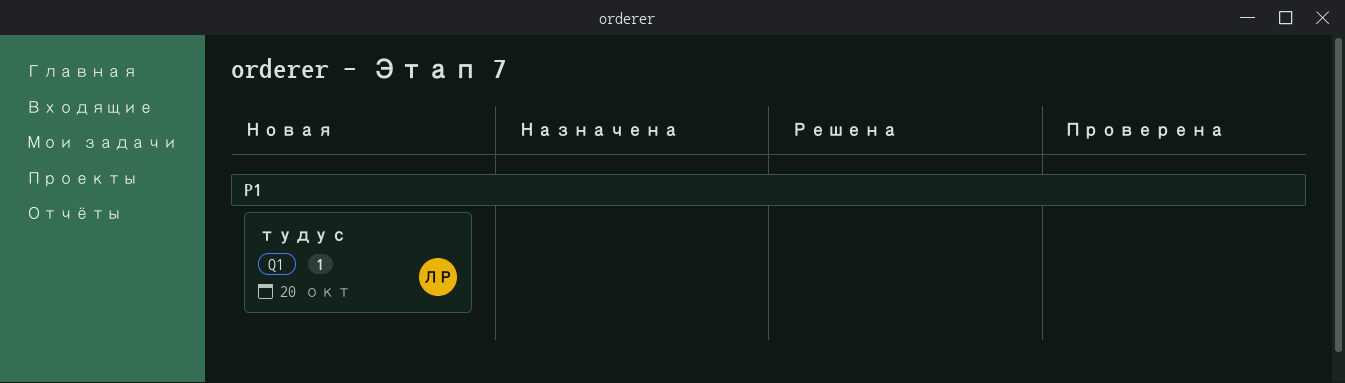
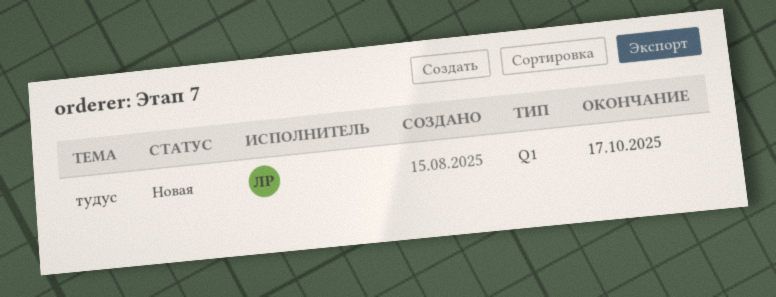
тудус, due: Oct 20 -> Oct 17

